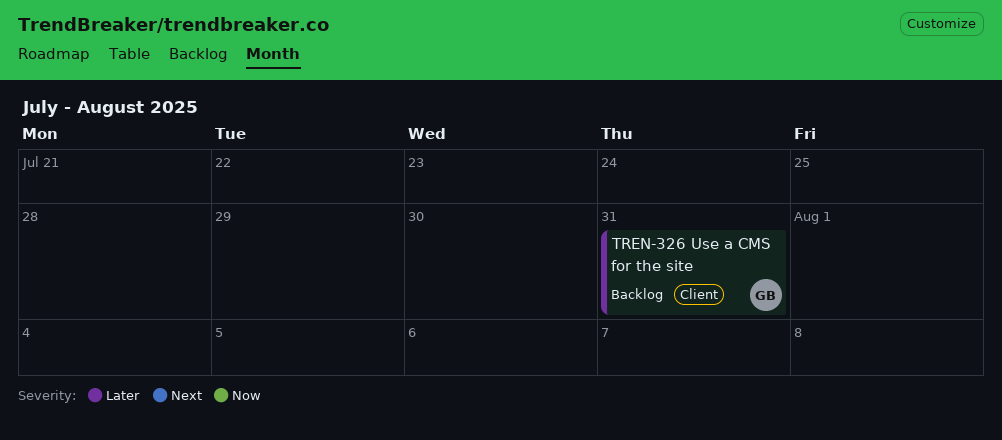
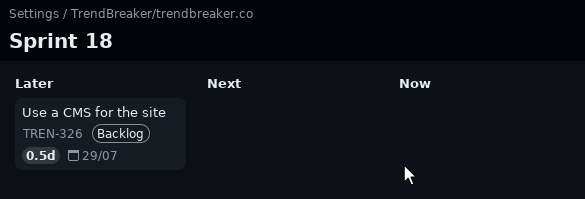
TREN-326, due: Jul 31 -> Jul 29

